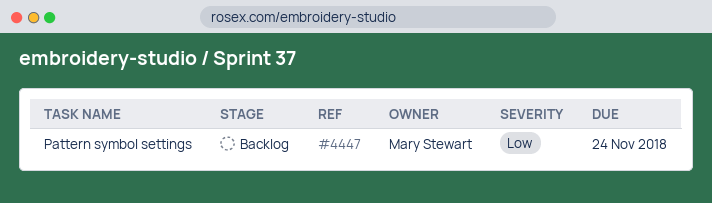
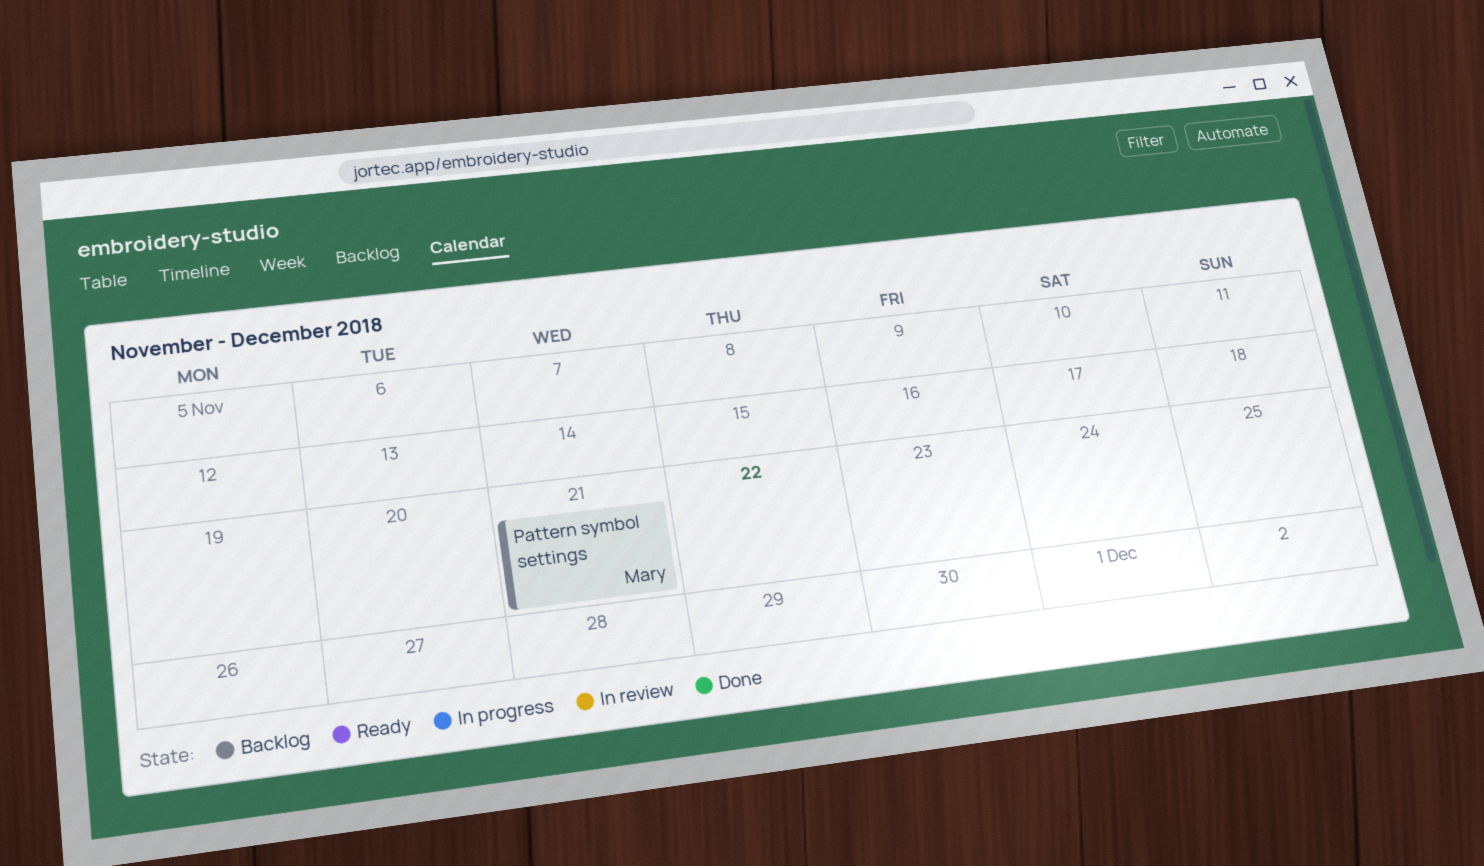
Pattern symbol settings, due: Nov 24 -> Nov 21

